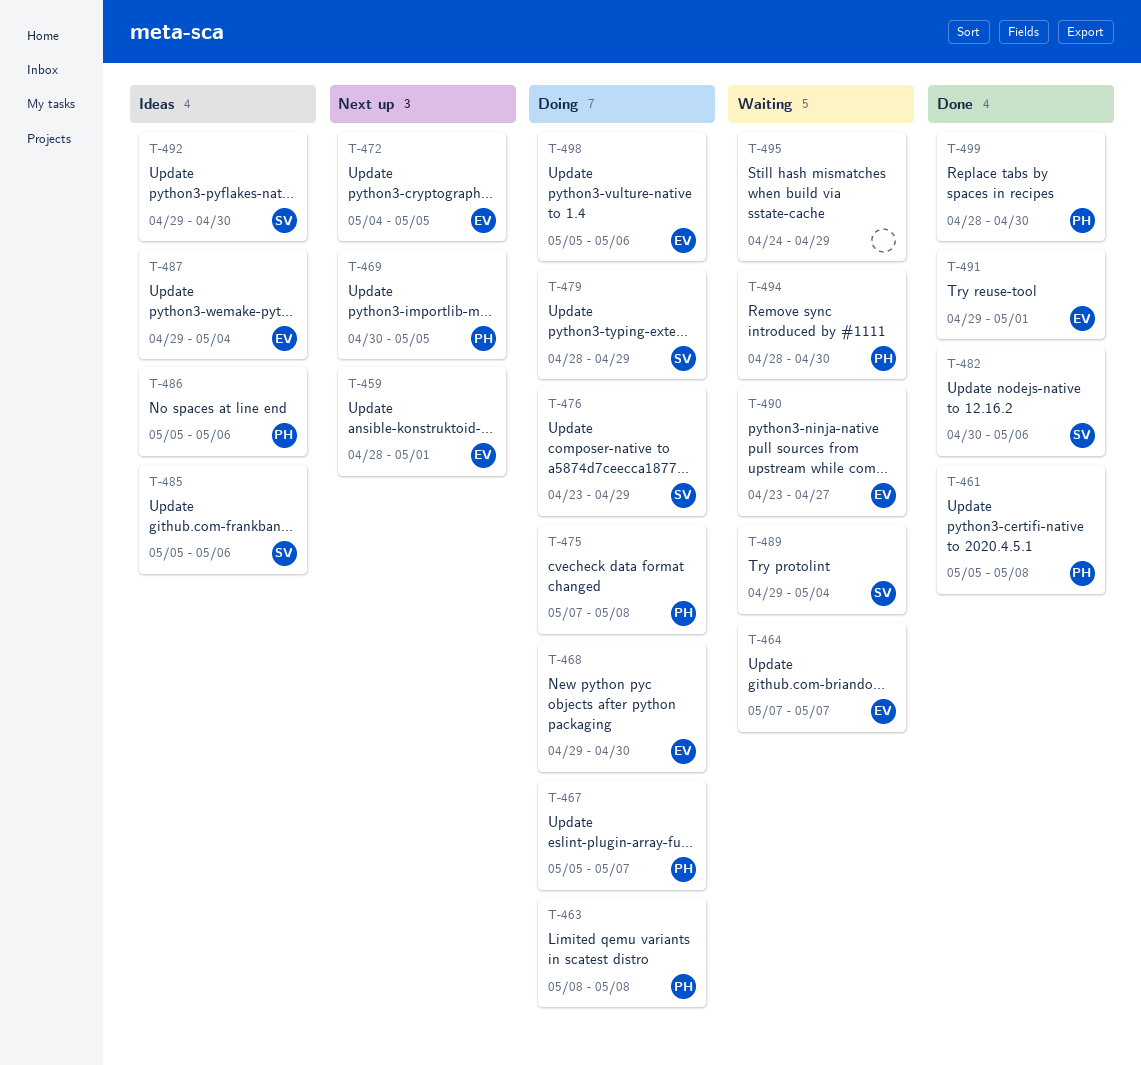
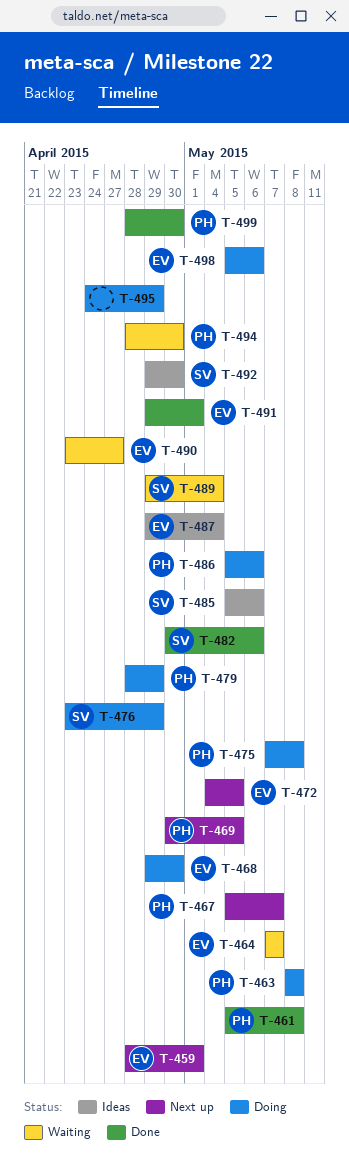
T-467, status: Doing -> Next up
T-479, owner: SV -> PH
T-486, status: Ideas -> Doing
T-495, status: Waiting -> Doing

